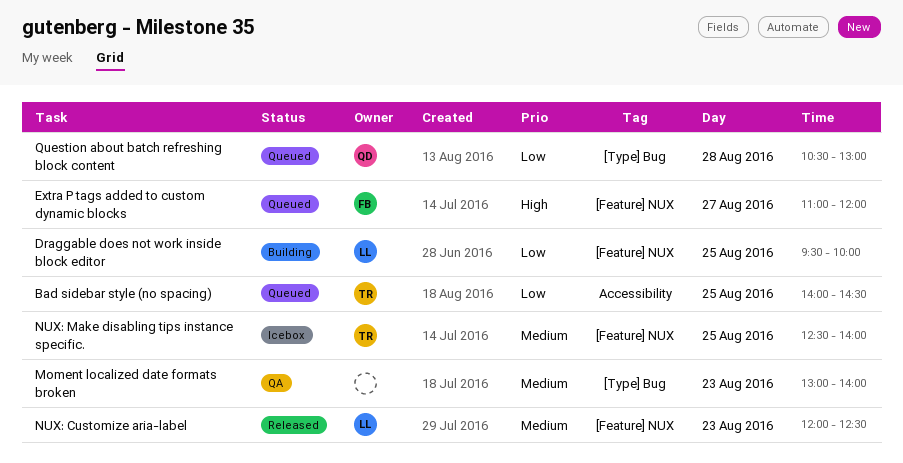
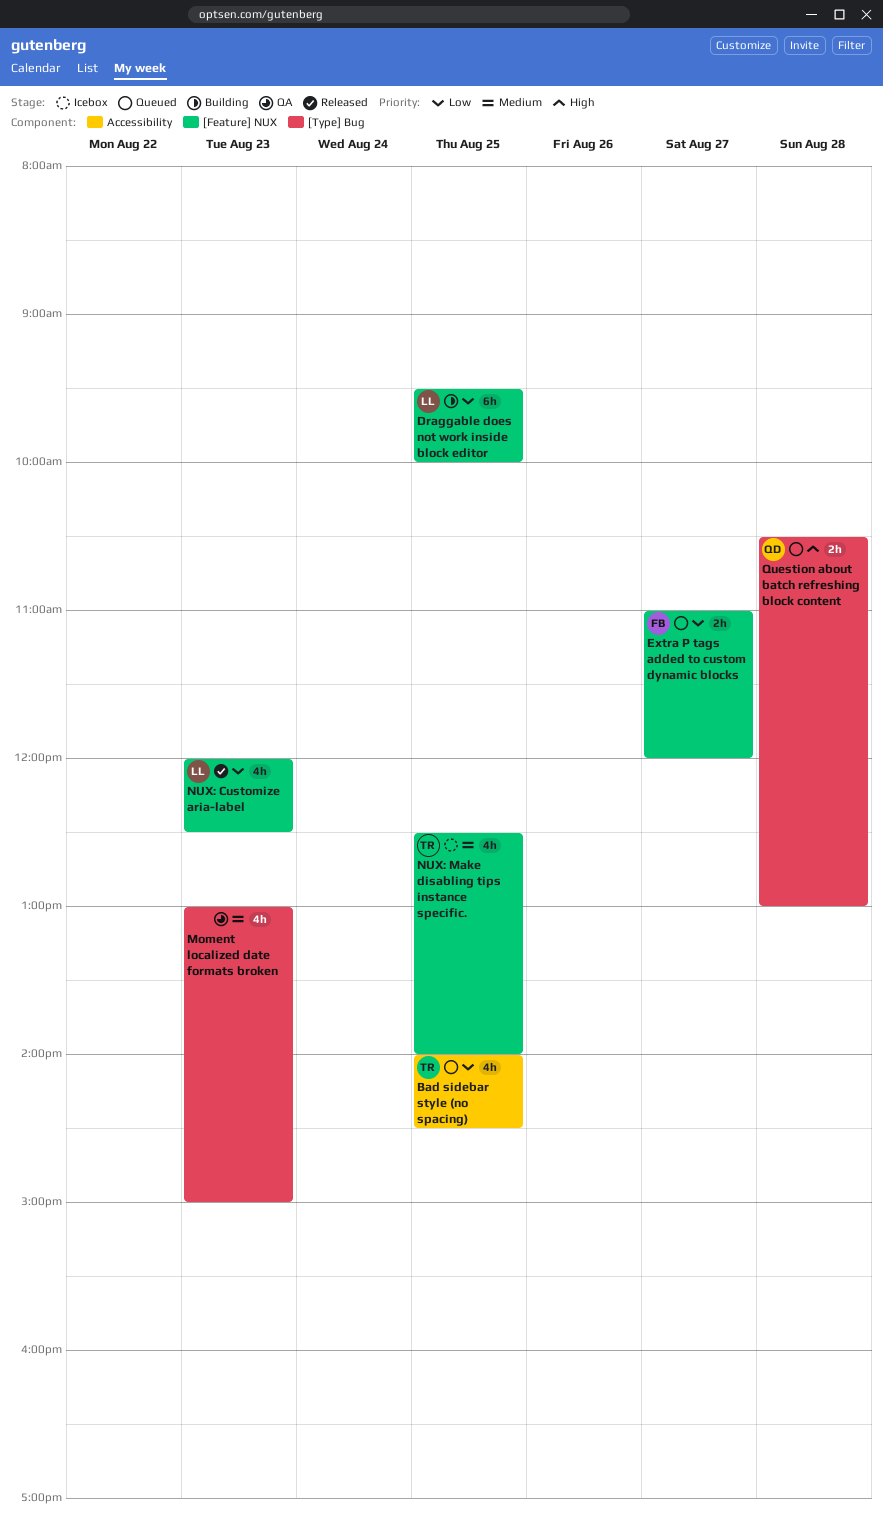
Extra P tags added to custom dynamic blocks, priority: High -> Low
Moment localized date formats broken, ends: 14:00 -> 15:00
NUX: Customize aria-label, priority: Medium -> Low
Question about batch refreshing block content, priority: Low -> High

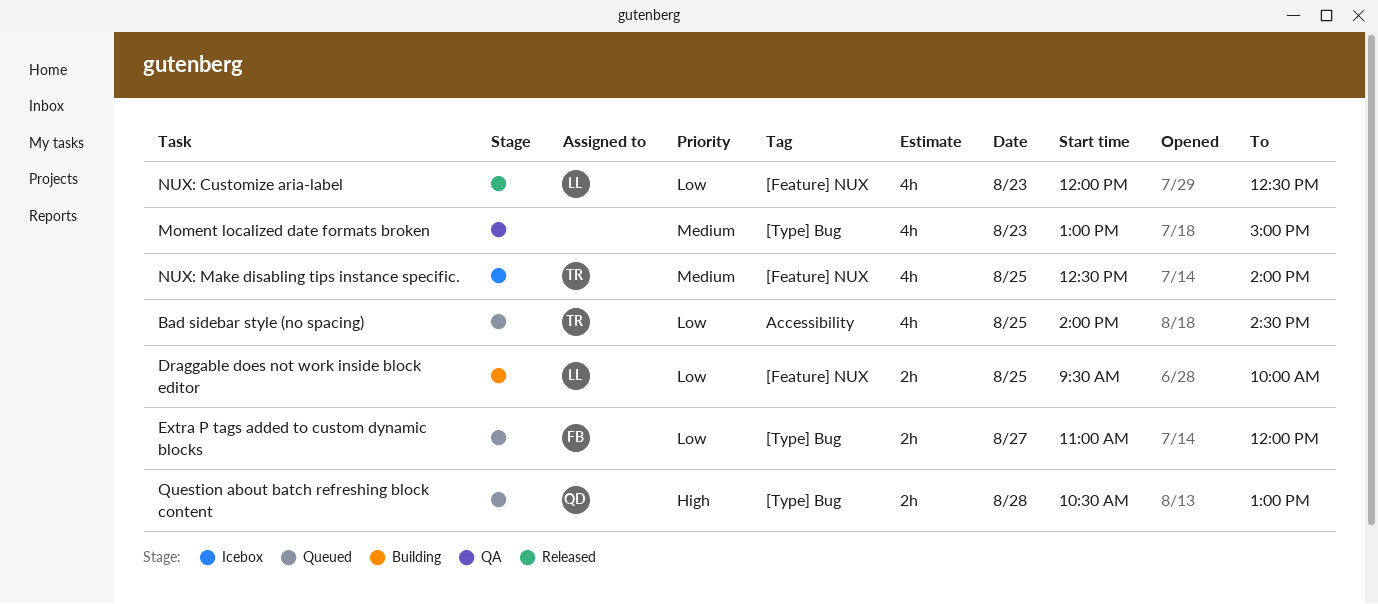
Draggable does not work inside block editor, estimate: 6h -> 2h
Extra P tags added to custom dynamic blocks, label: [Feature] NUX -> [Type] Bug

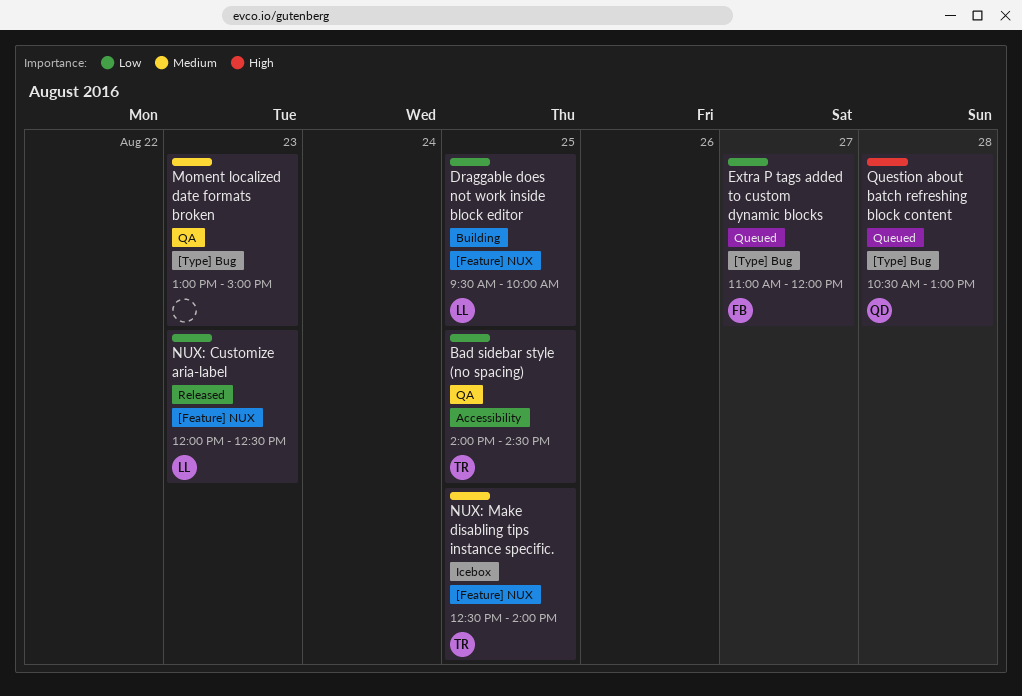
Bad sidebar style (no spacing), status: Queued -> QA

